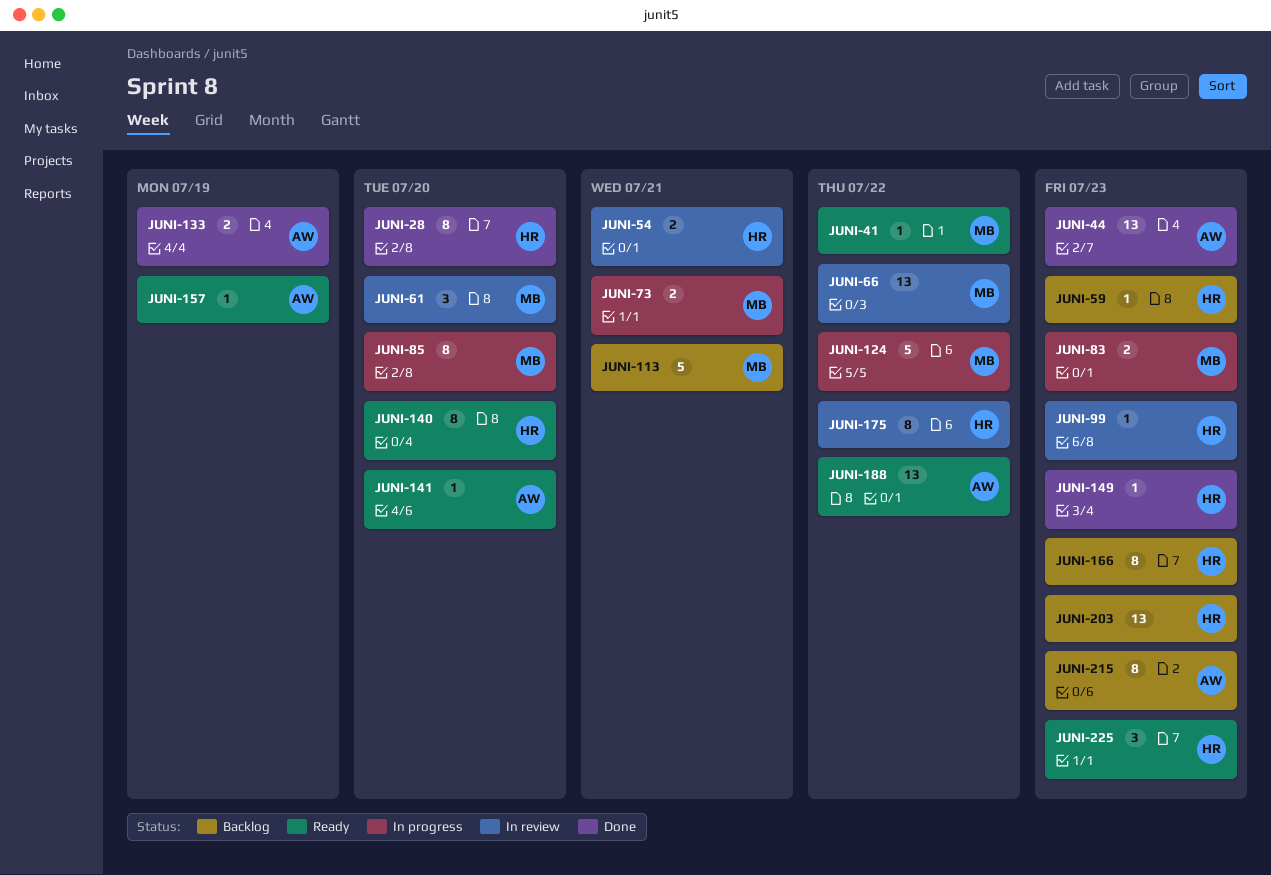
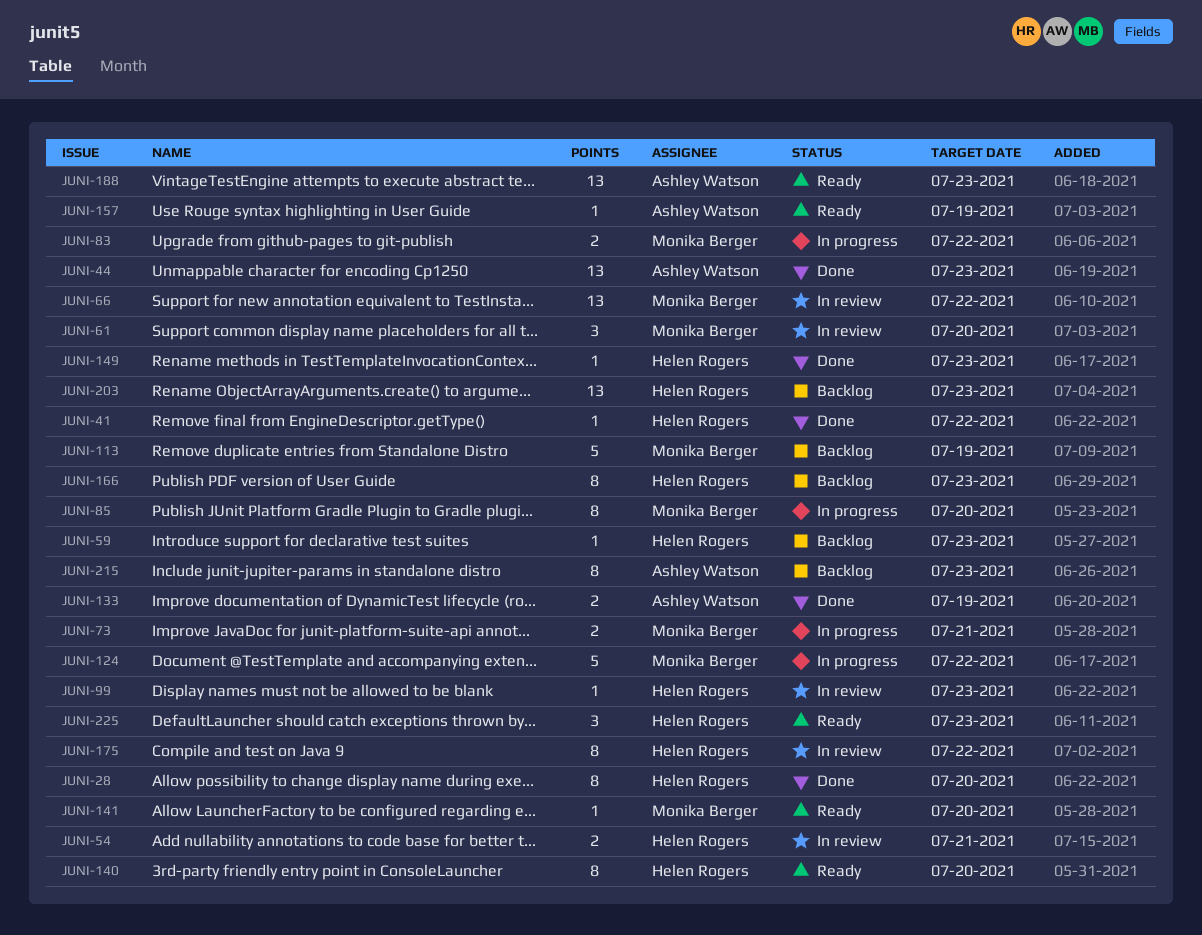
JUNI-41, status: Ready -> Done
JUNI-41, owner: Monika Berger -> Helen Rogers
JUNI-83, due: Jul 23 -> Jul 22
JUNI-113, due: Jul 21 -> Jul 19
JUNI-141, owner: Ashley Watson -> Monika Berger
JUNI-188, due: Jul 22 -> Jul 23

